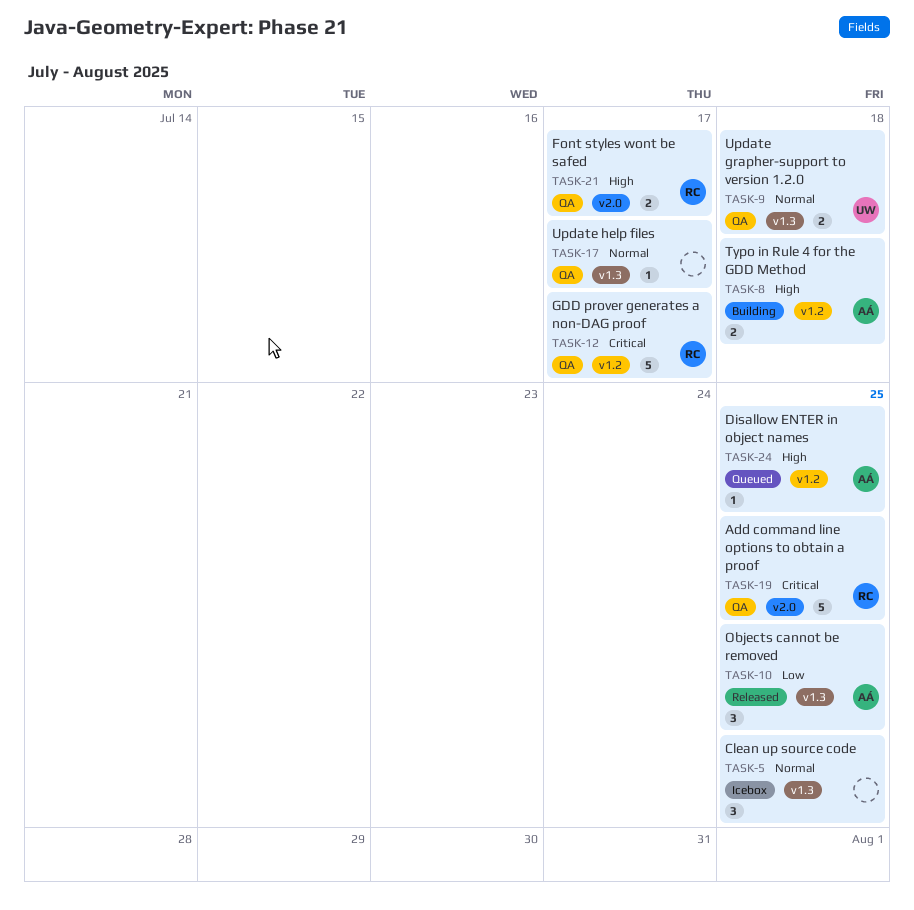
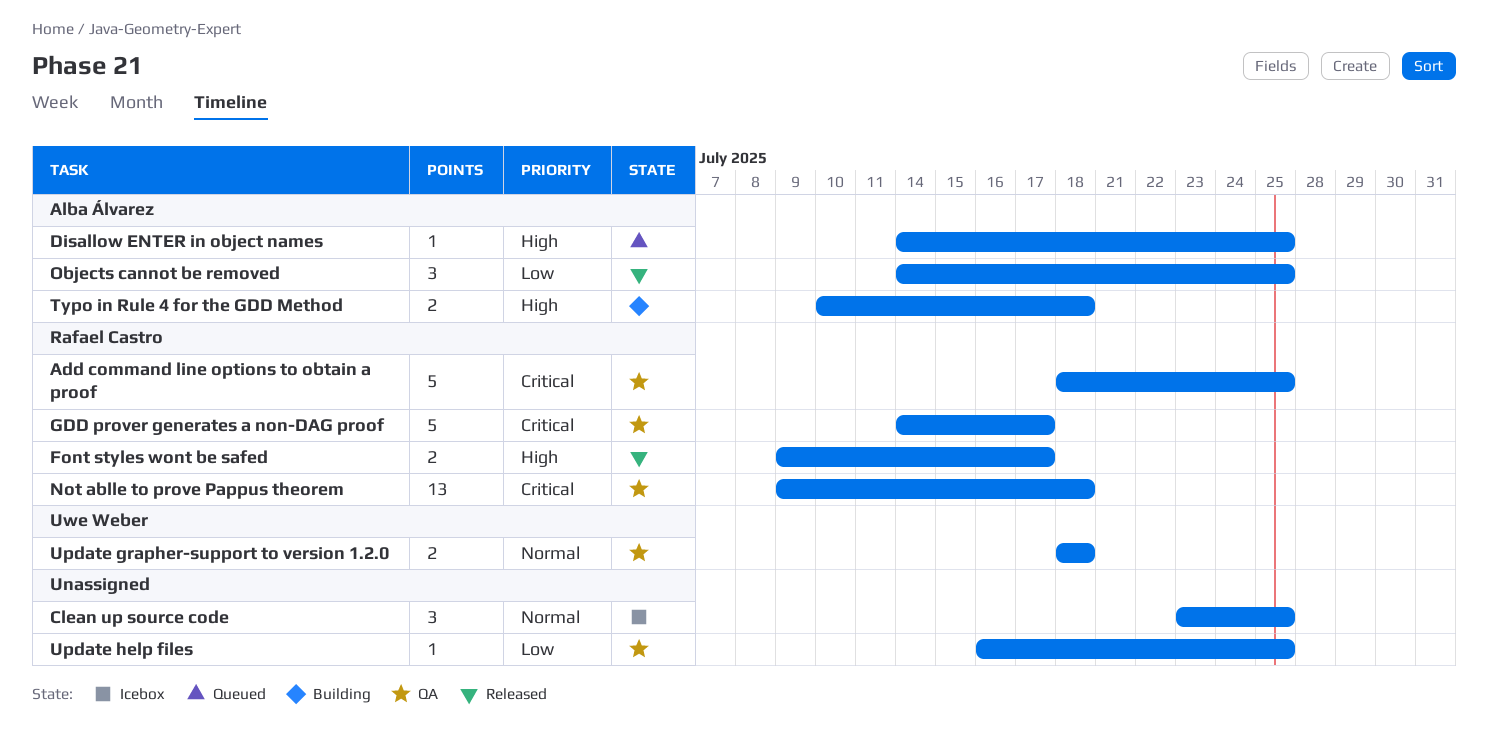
Font styles wont be safed, status: QA -> Released
Not ablle to prove Pappus theorem: none -> present
Update help files, priority: Normal -> Low
Update help files, due: Jul 17 -> Jul 25

